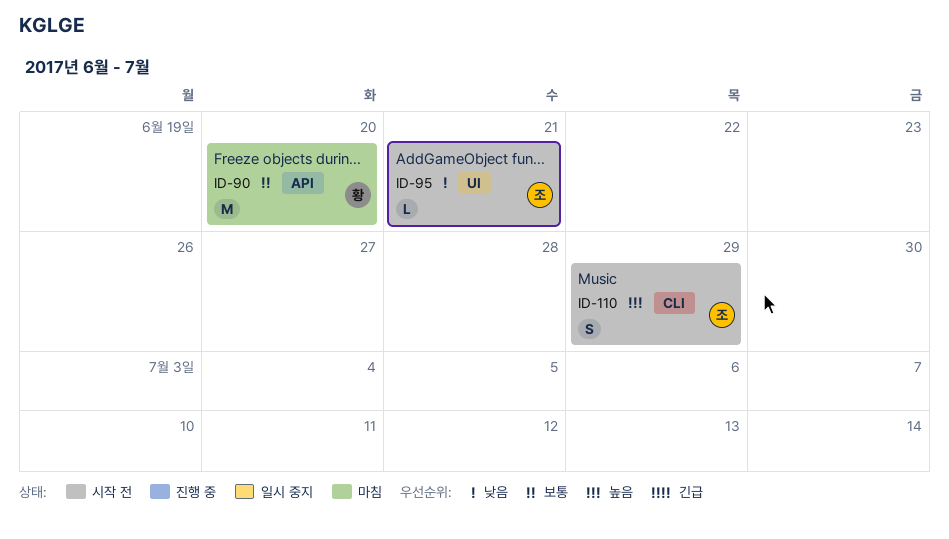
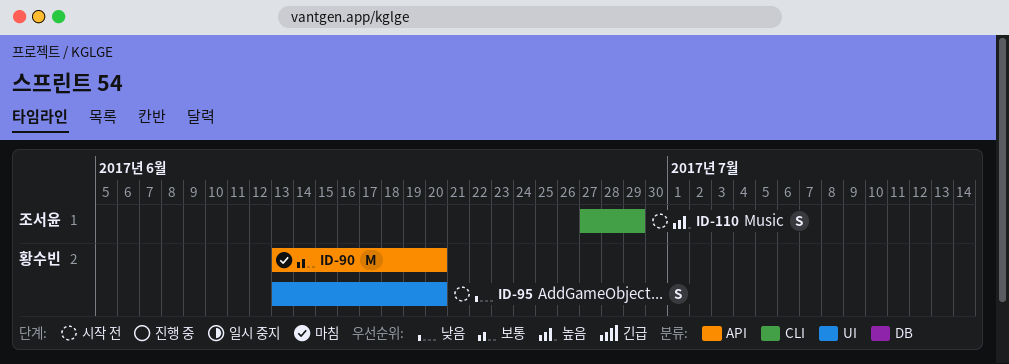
ID-95, owner: 조서윤 -> 황수빈
ID-95, estimate: L -> S
ID-95, due: Jun 21 -> Jun 20

